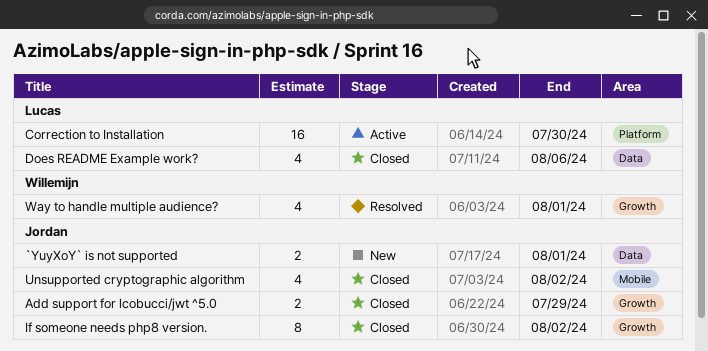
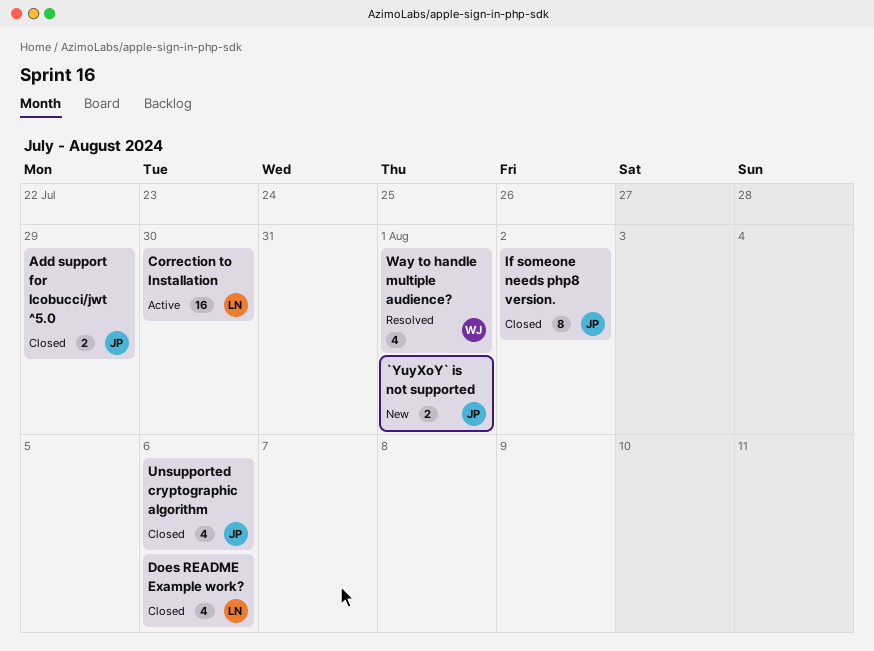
Unsupported cryptographic algorithm, due: Aug 2 -> Aug 6

